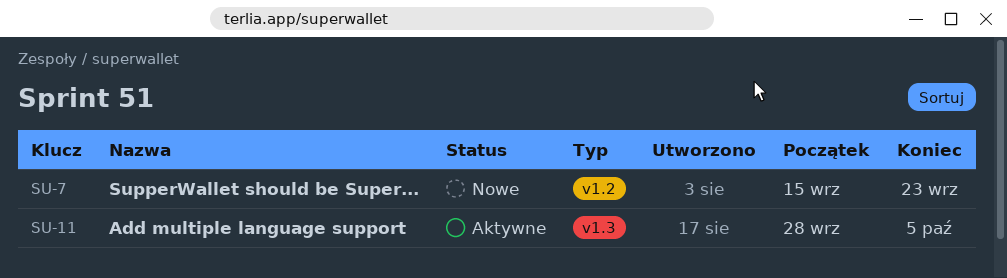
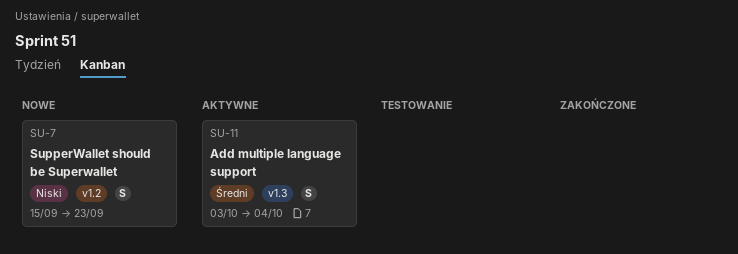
SU-11, start: Sep 28 -> Oct 3
SU-11, due: Oct 5 -> Oct 4

